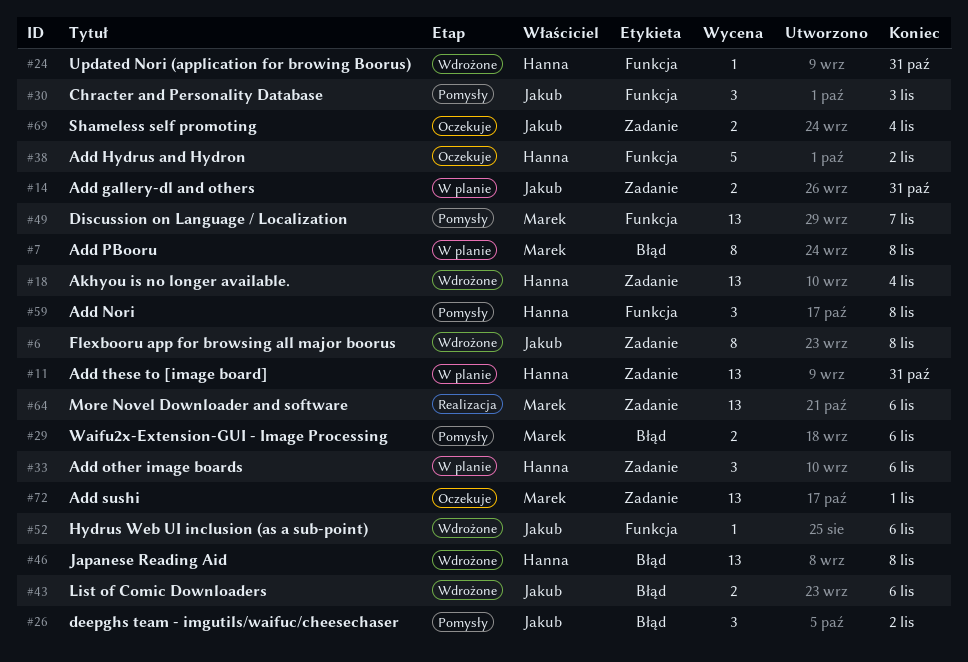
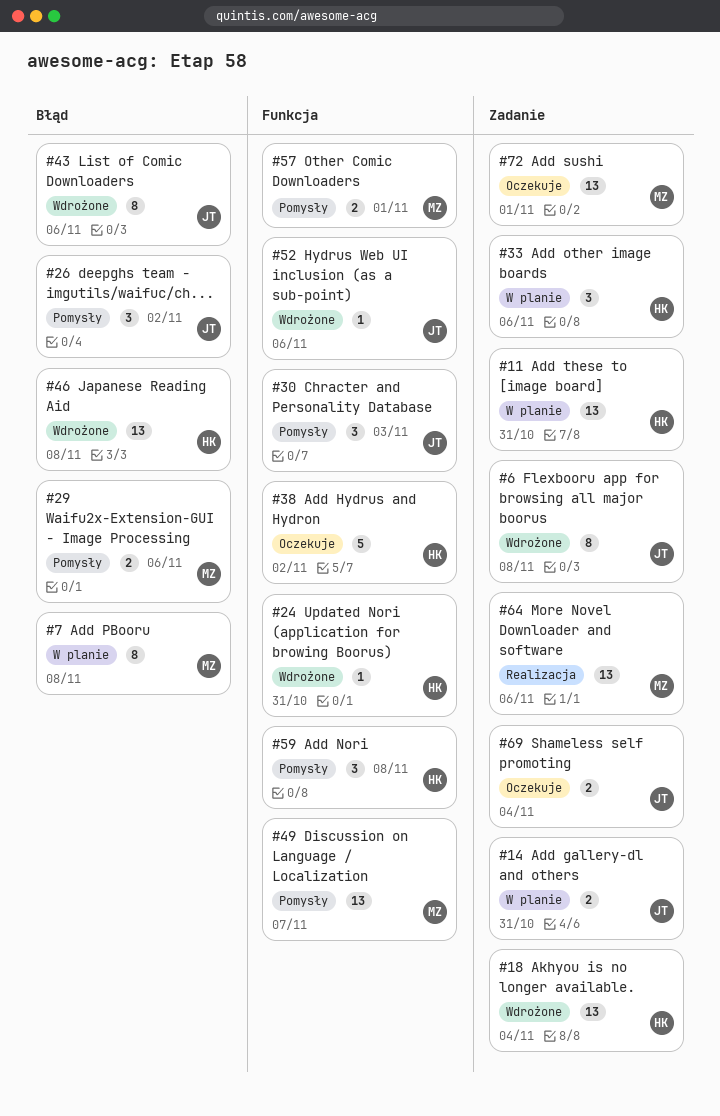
#43, estimate: 2 -> 8
#57: none -> present

